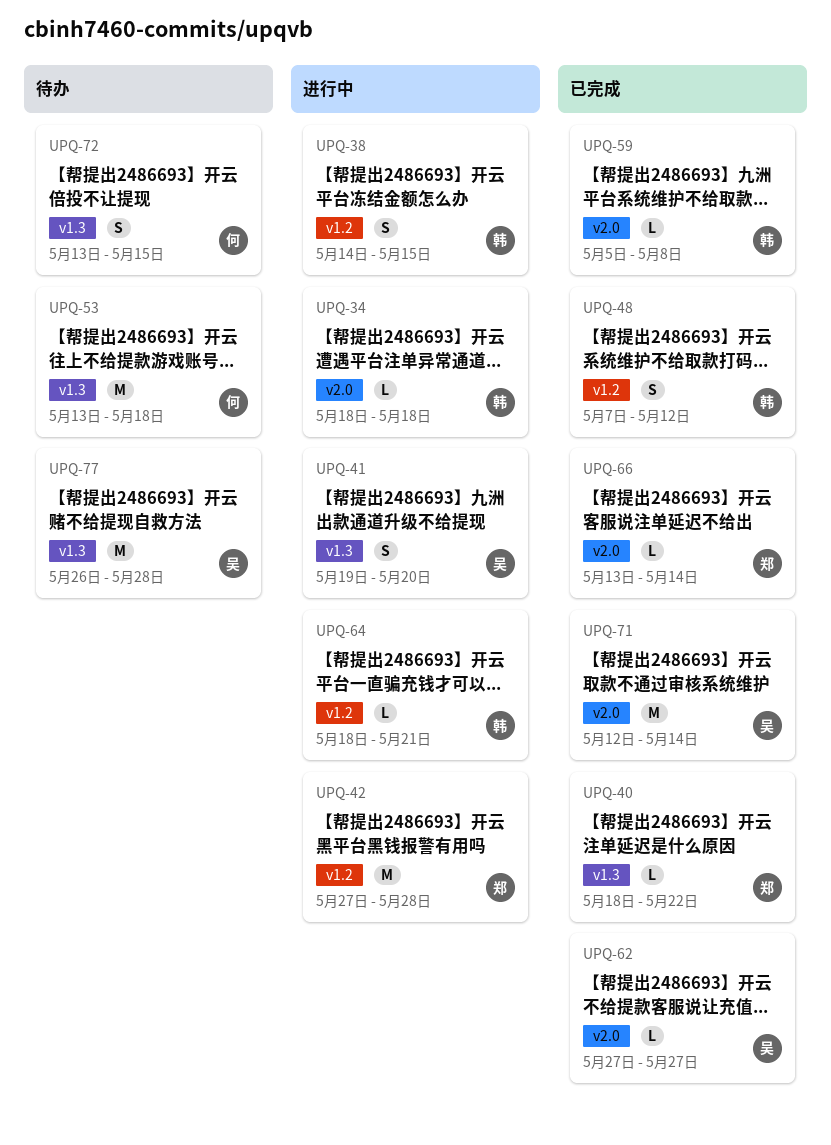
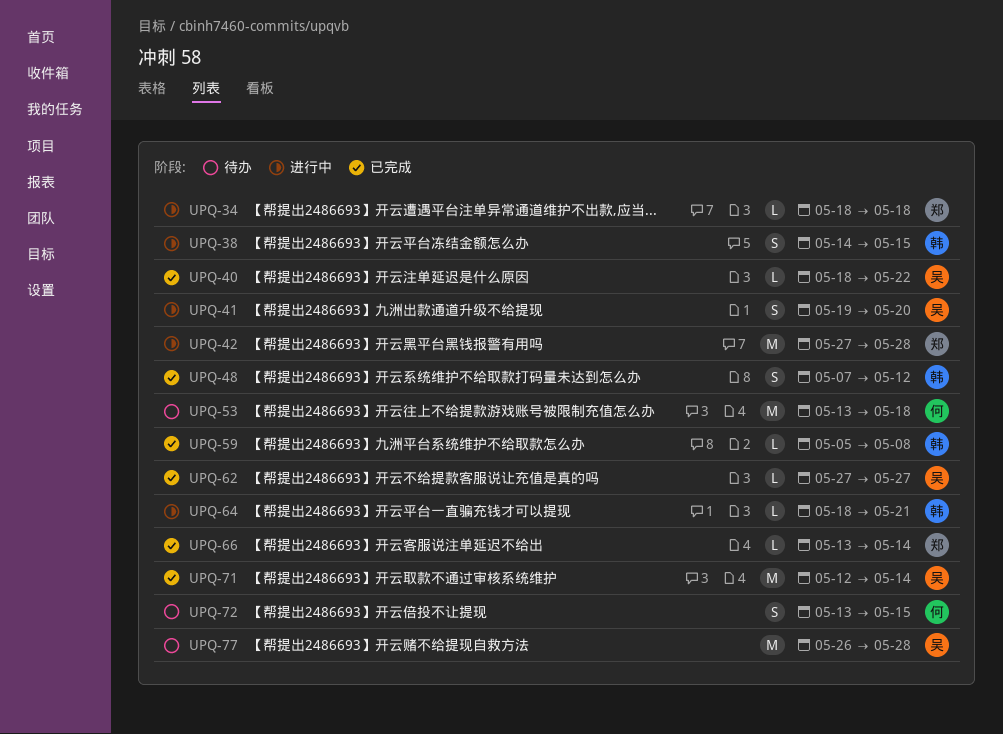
UPQ-34, owner: 韩 -> 郑
UPQ-40, owner: 郑 -> 吴

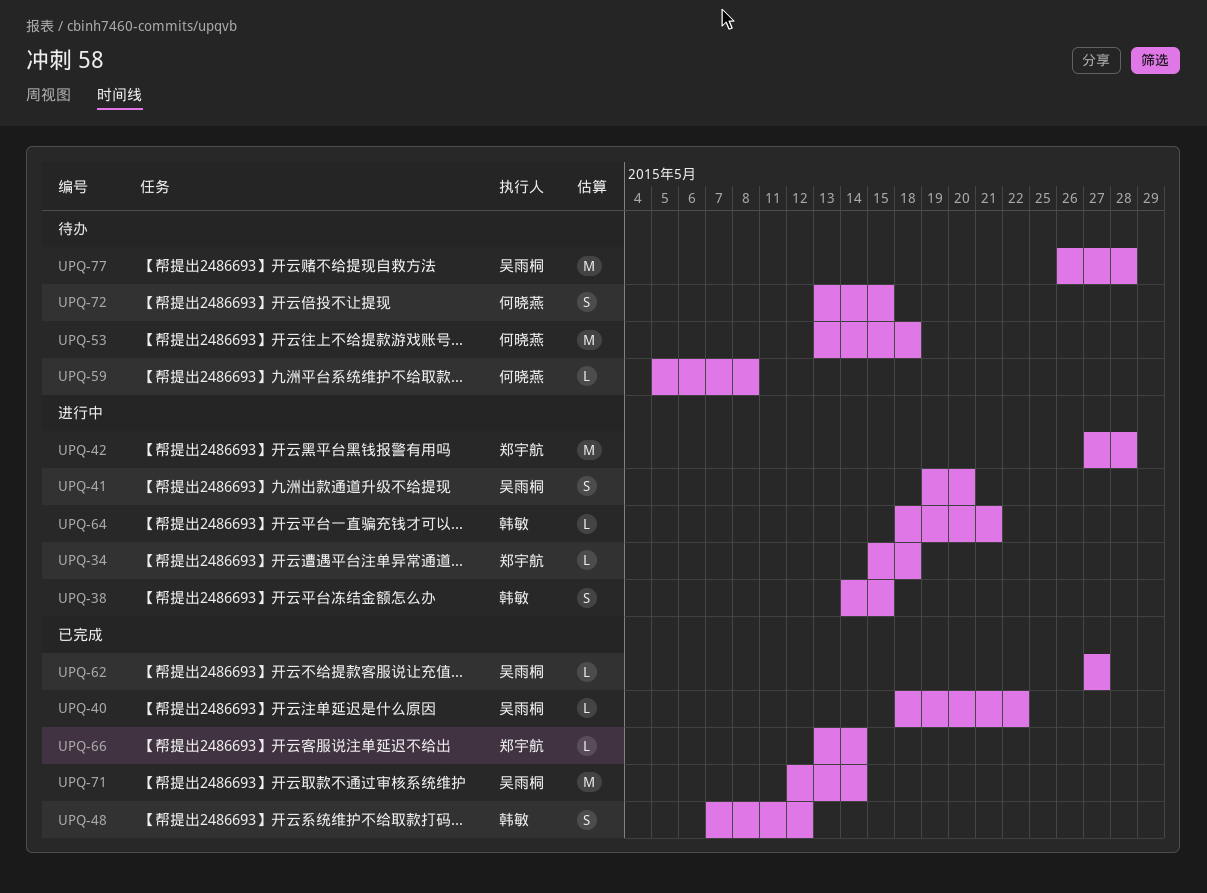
UPQ-34, start: May 18 -> May 15
UPQ-59, status: 已完成 -> 待办
UPQ-59, owner: 韩敏 -> 何晓燕

